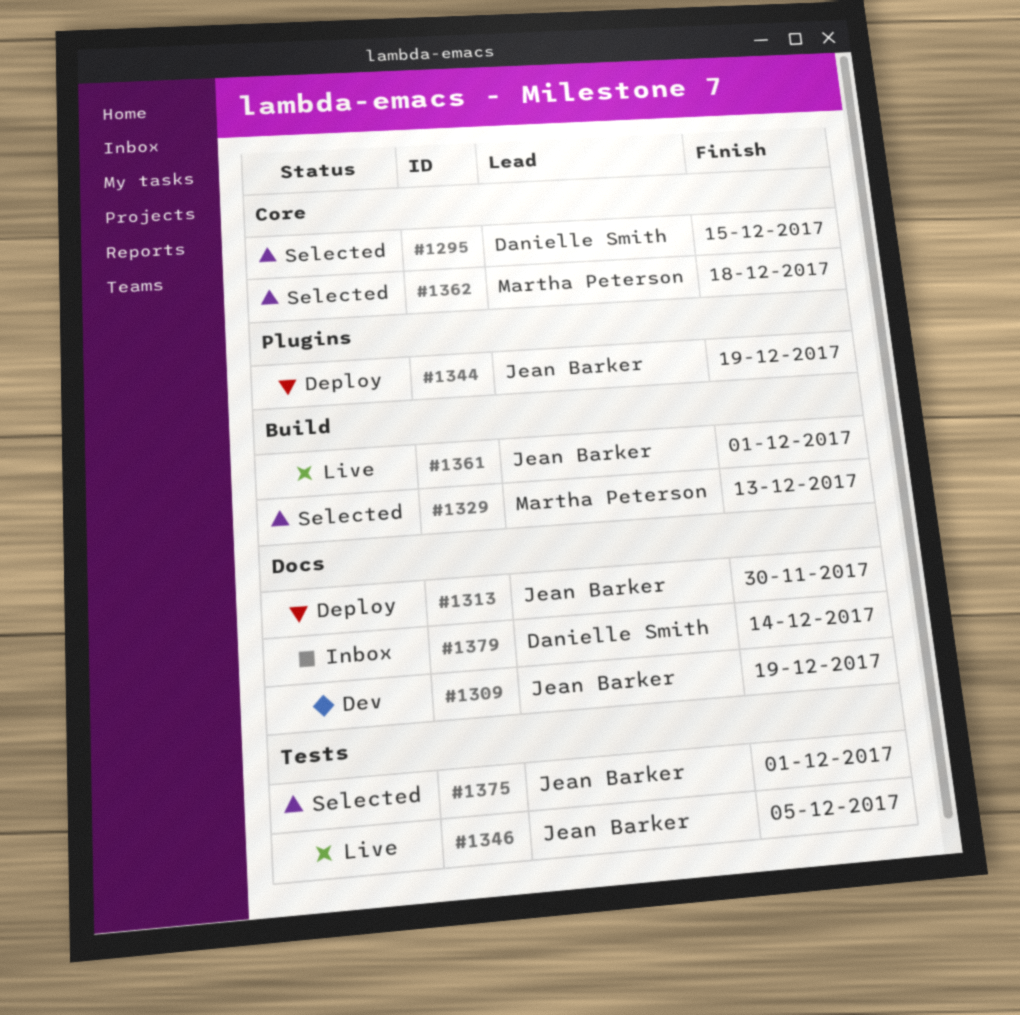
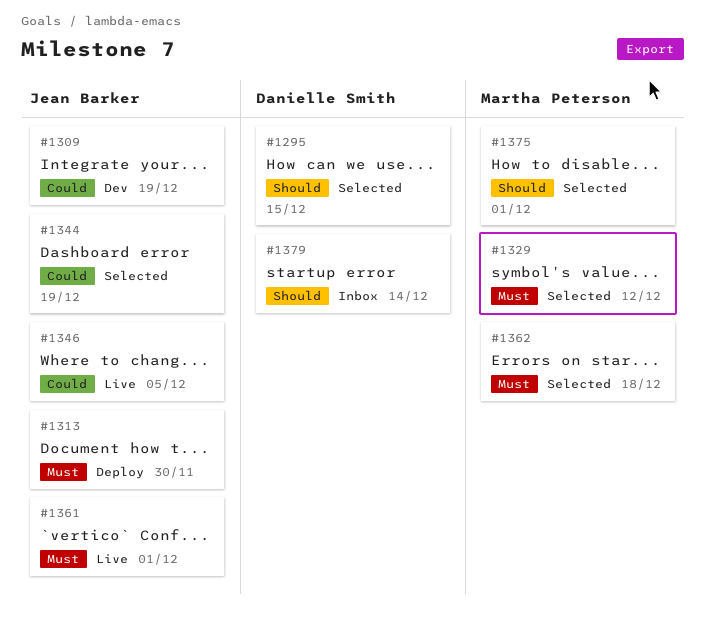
#1329, due: Dec 13 -> Dec 12
#1344, status: Deploy -> Selected
#1375, owner: Jean Barker -> Martha Peterson

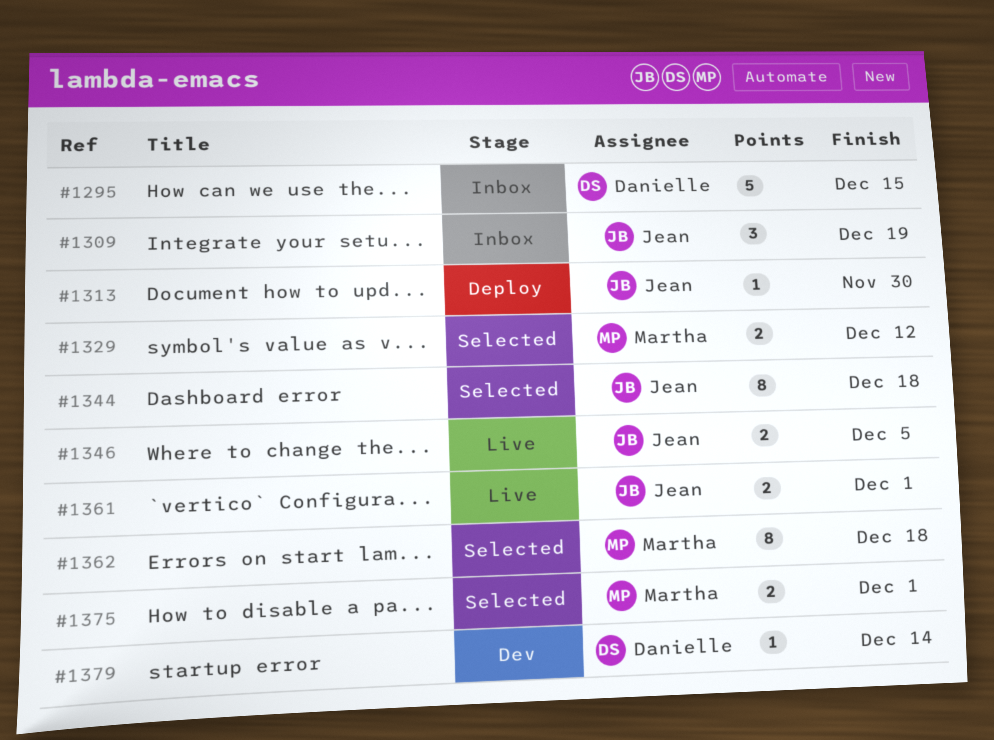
#1295, status: Selected -> Inbox
#1309, status: Dev -> Inbox
#1344, due: Dec 19 -> Dec 18
#1379, status: Inbox -> Dev

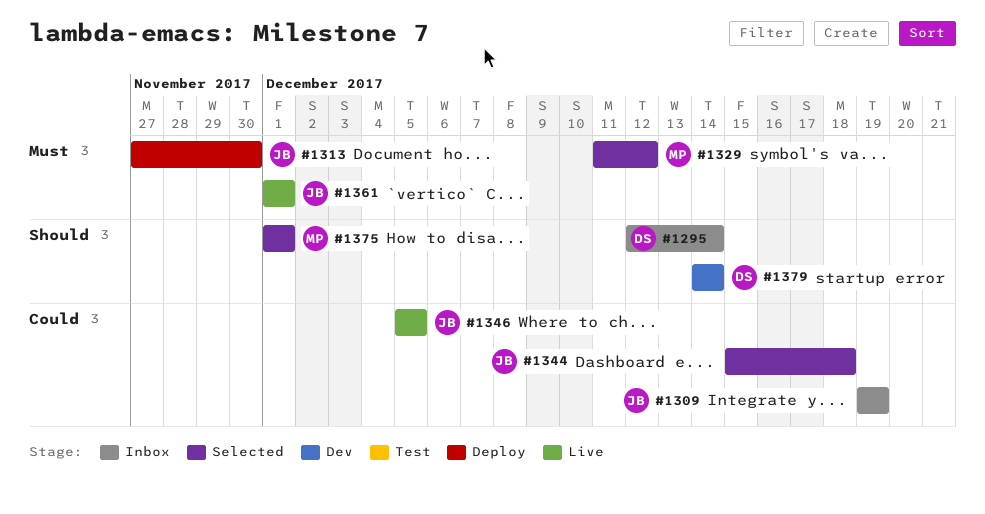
#1295, due: Dec 15 -> Dec 14
#1362: present -> none

